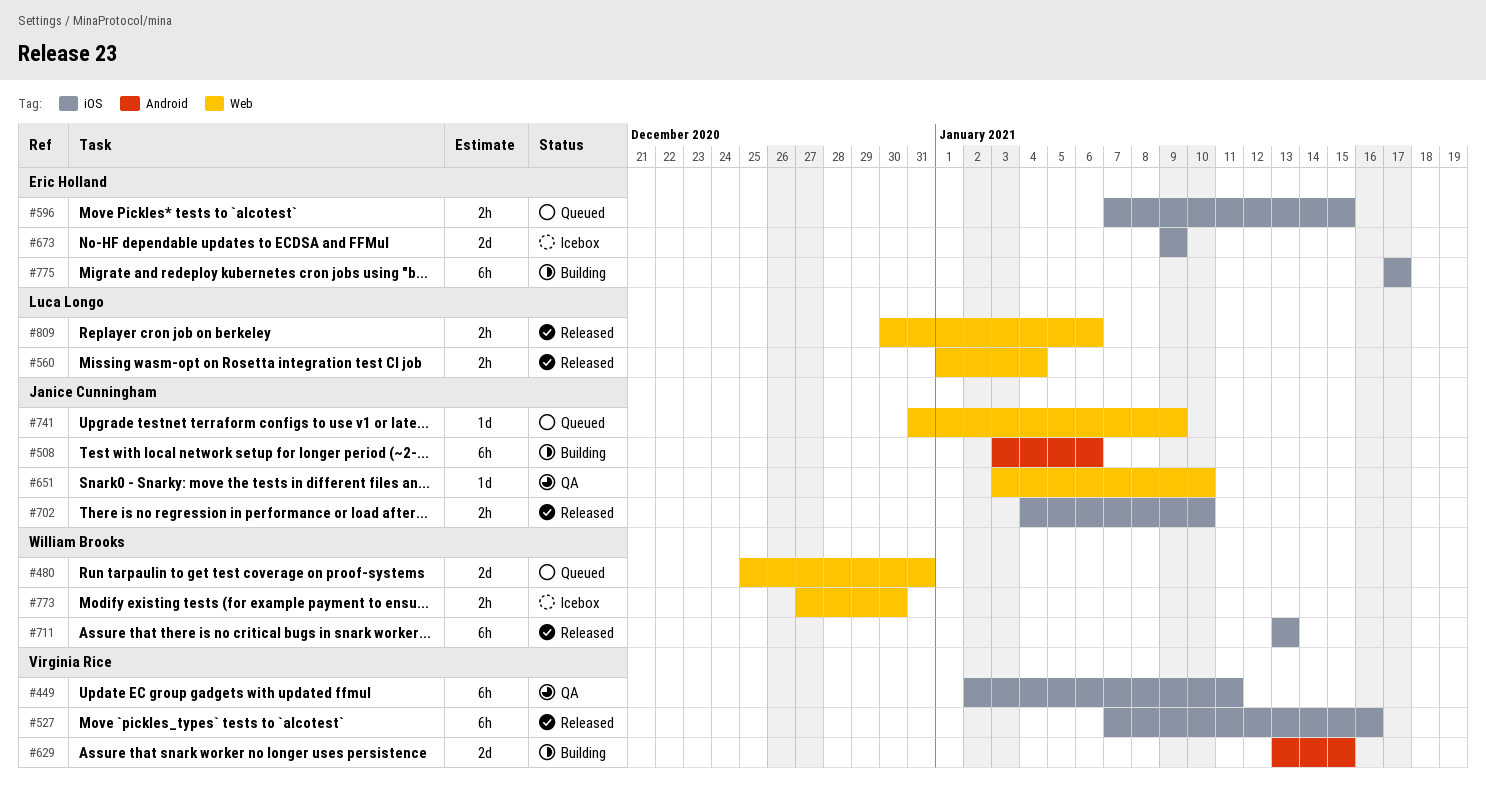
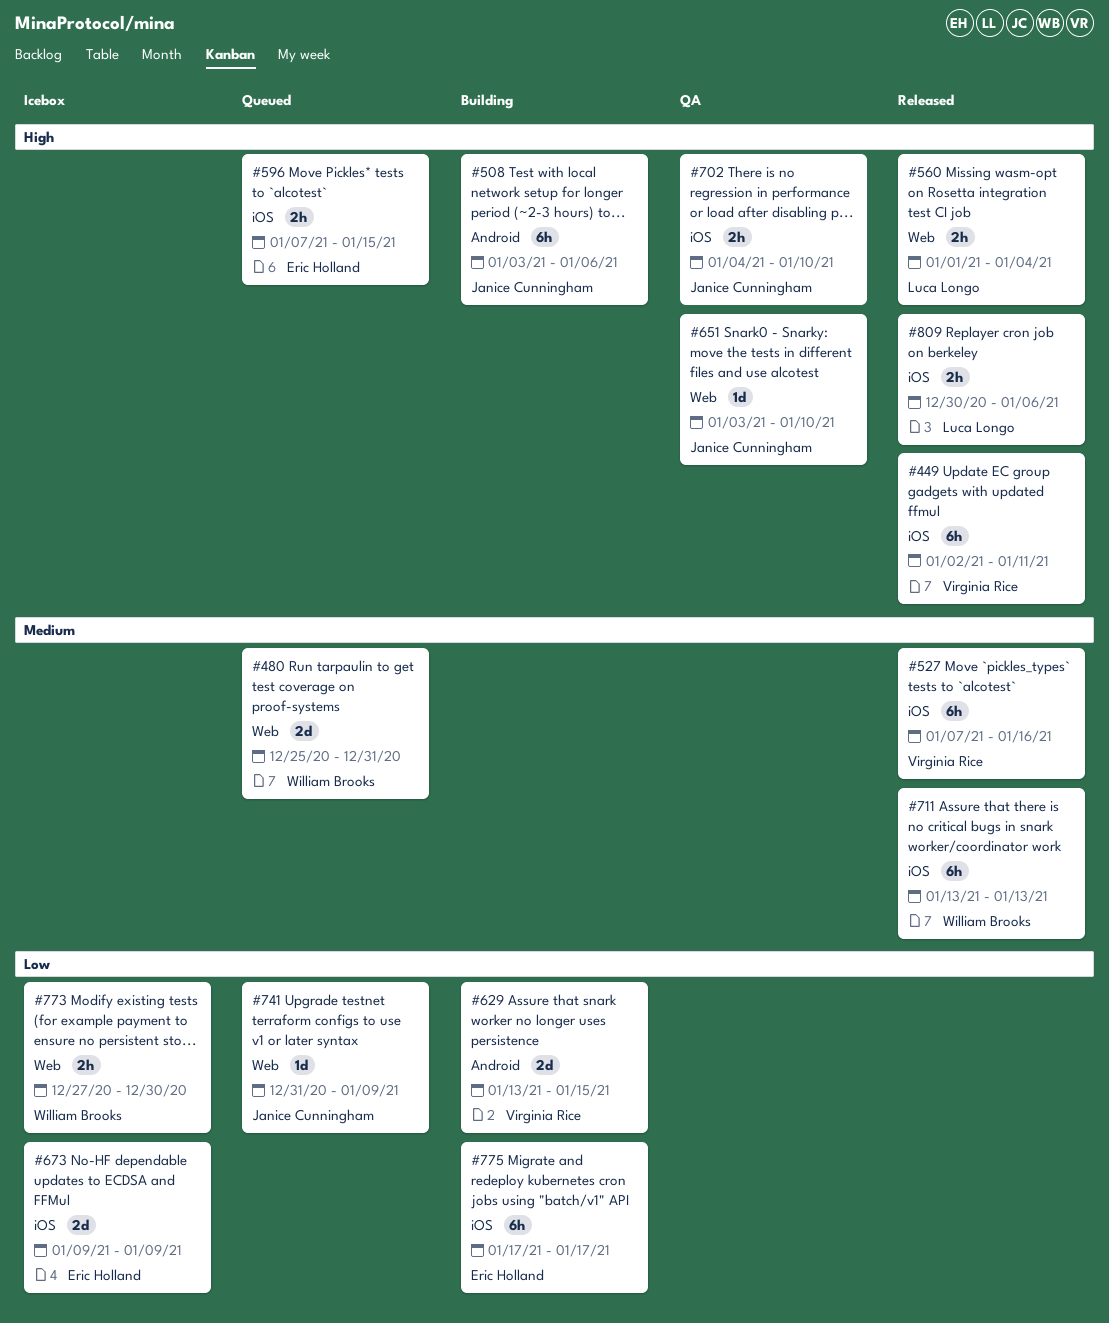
#449, status: QA -> Released
#702, status: Released -> QA
#809, label: Web -> iOS

